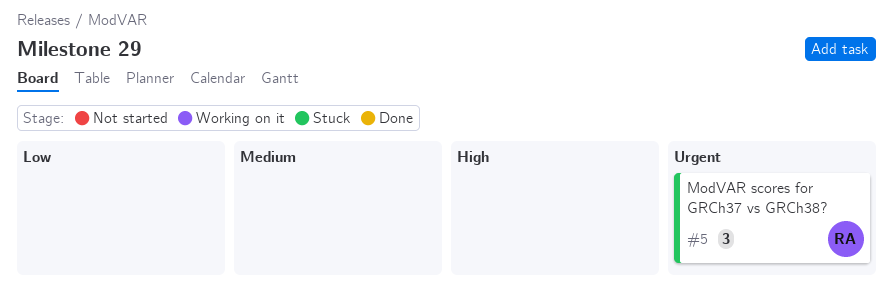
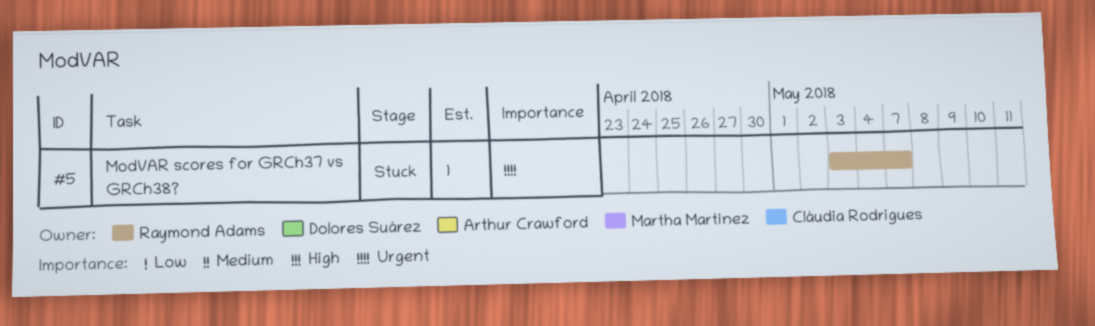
#5, estimate: 3 -> 1

